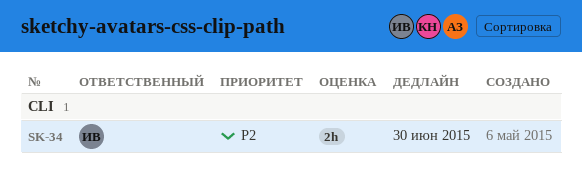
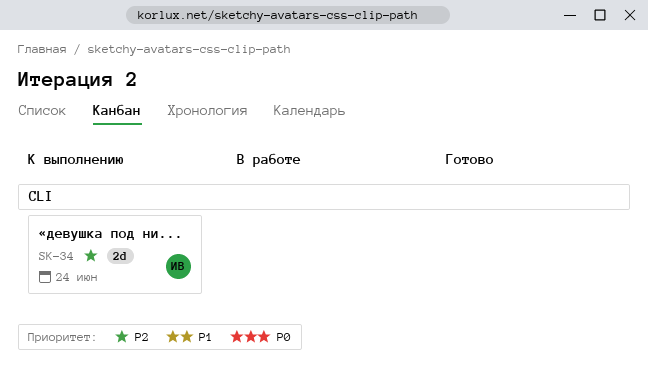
SK-34, estimate: 2h -> 2d
SK-34, due: Jun 30 -> Jun 24

